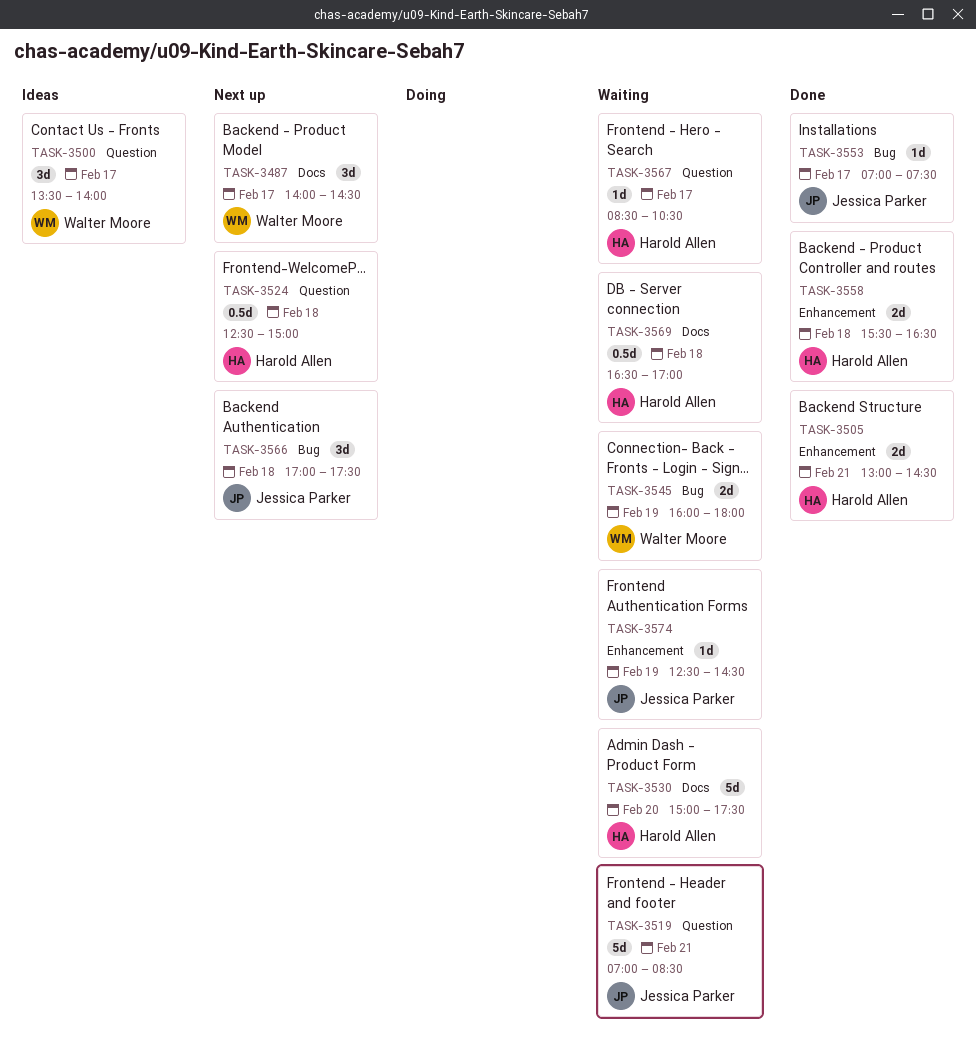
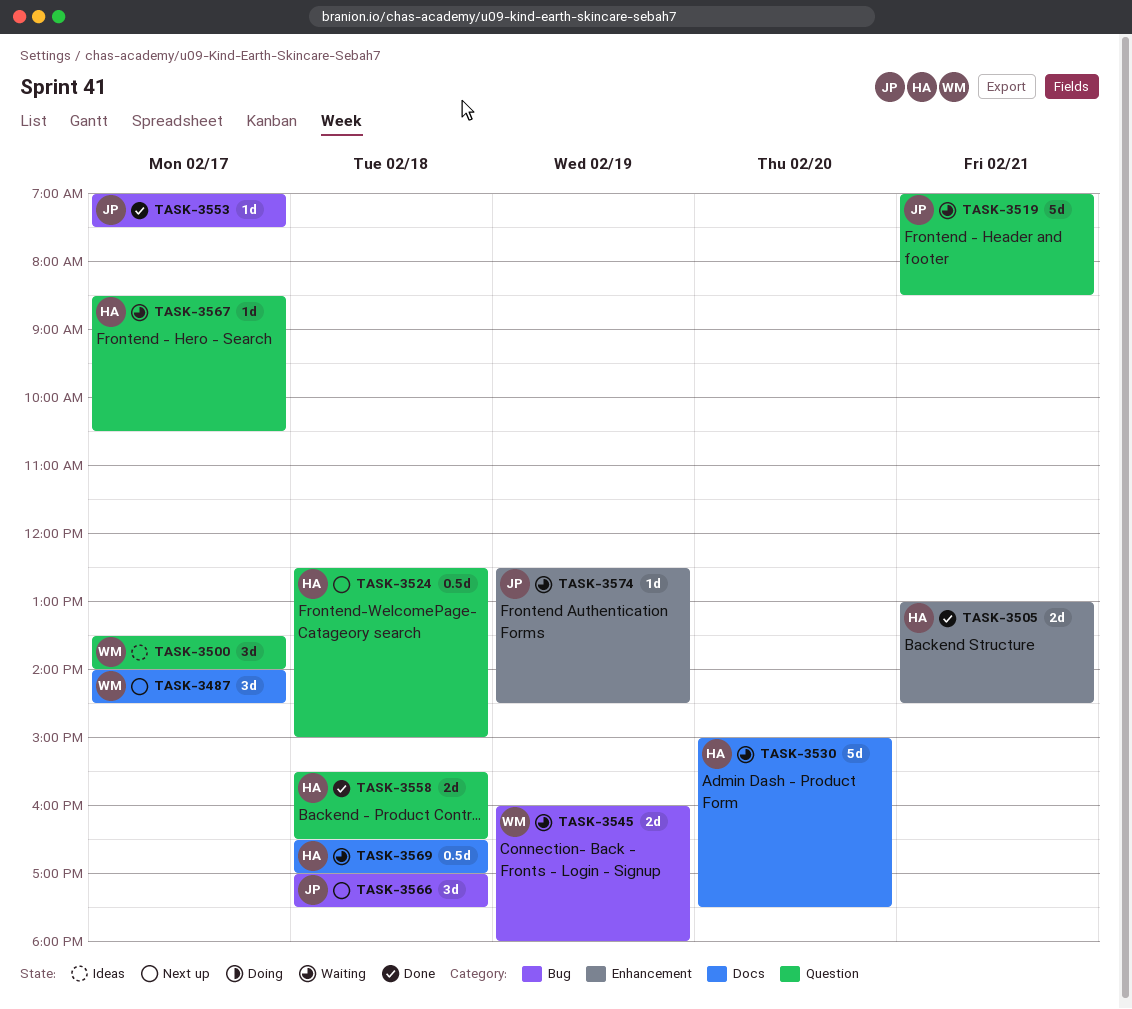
TASK-3558, label: Enhancement -> Question

